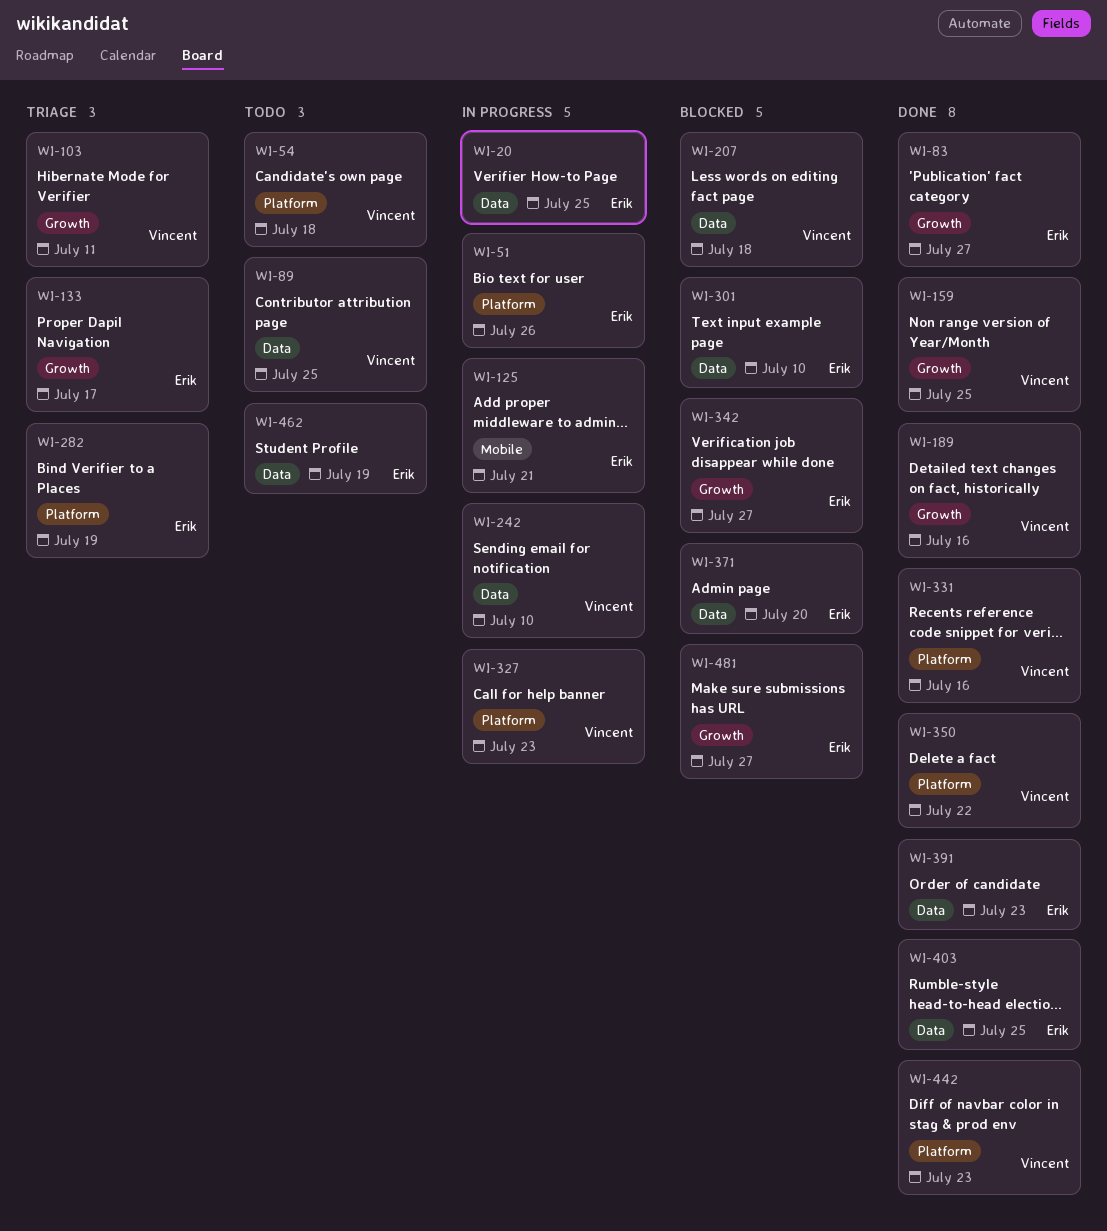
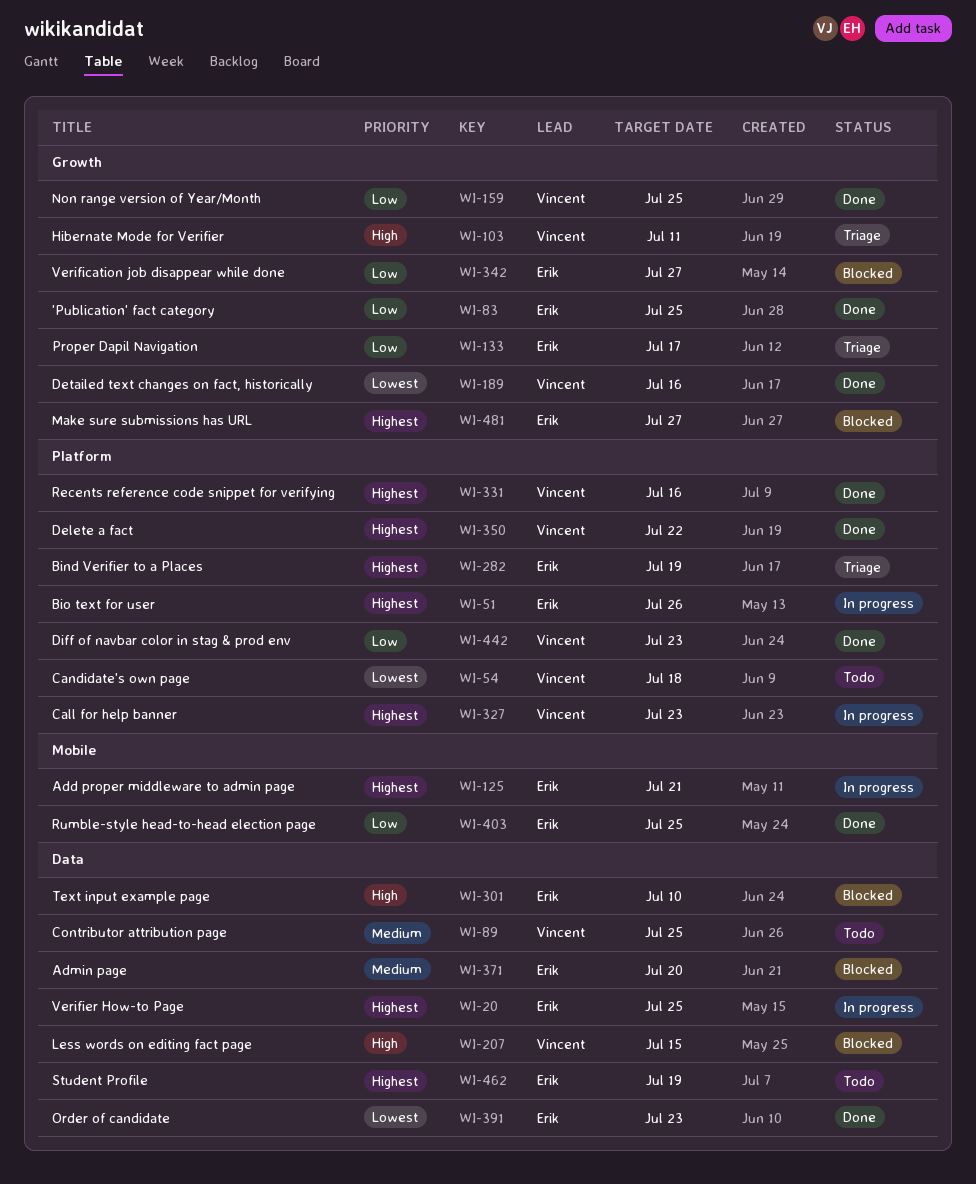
WI-83, due: Jul 27 -> Jul 25
WI-207, due: Jul 18 -> Jul 15
WI-242: present -> none
WI-403, label: Data -> Mobile

